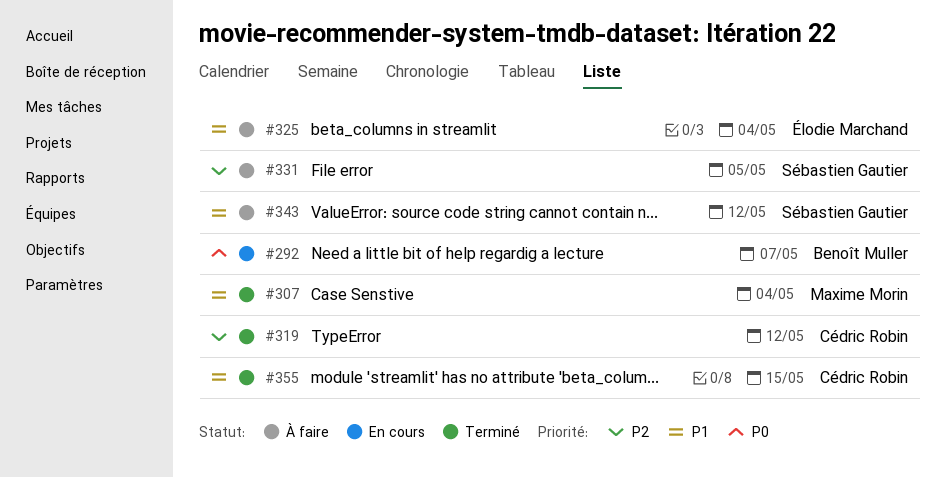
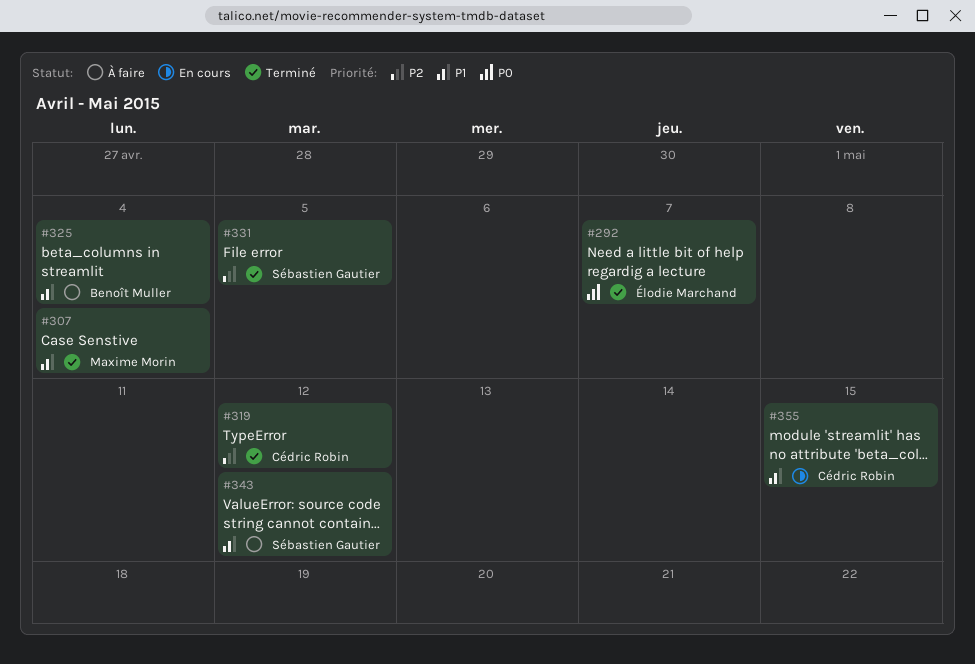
#292, status: En cours -> Terminé
#292, owner: Benoît Muller -> Élodie Marchand
#325, owner: Élodie Marchand -> Benoît Muller
#331, status: À faire -> Terminé
#355, status: Terminé -> En cours

